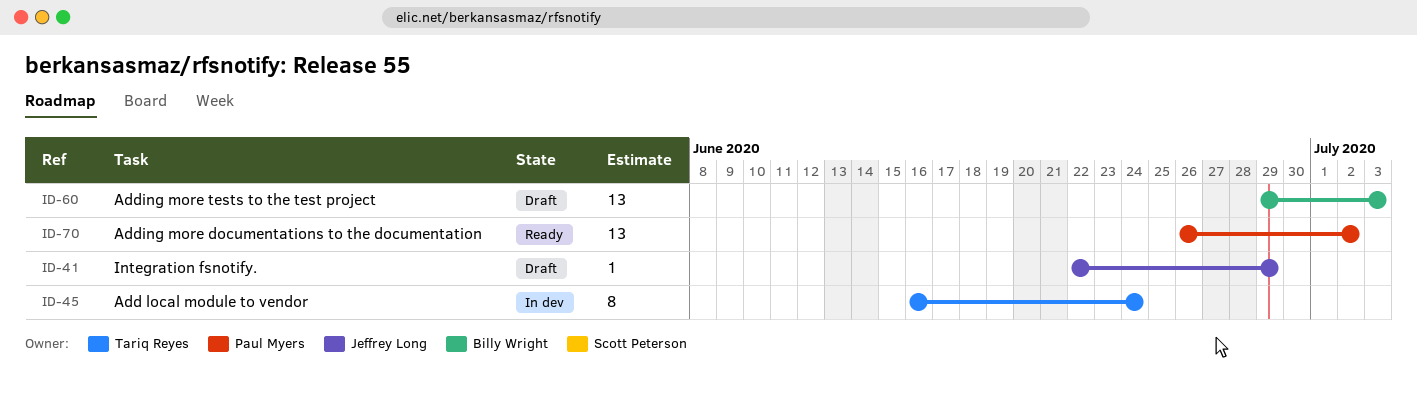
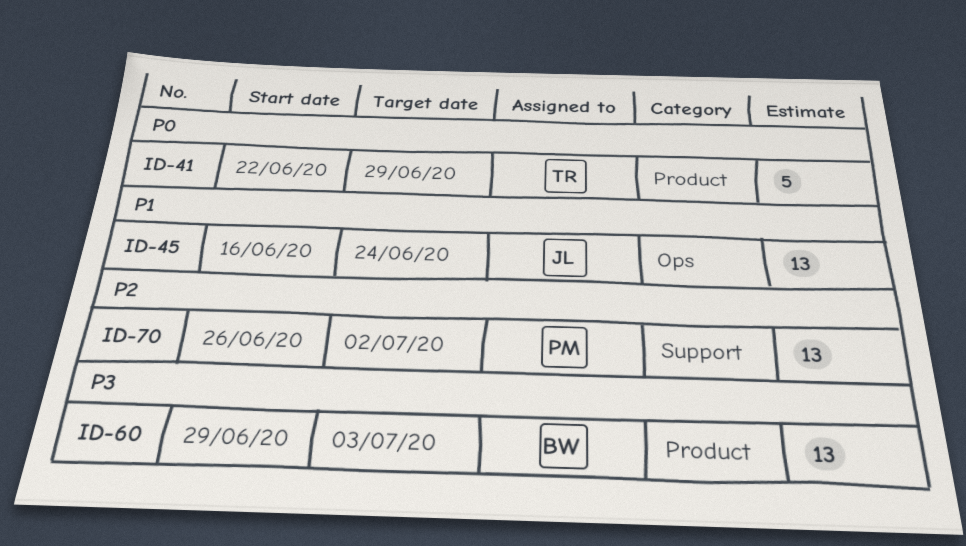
ID-41, owner: Jeffrey Long -> Tariq Reyes
ID-41, estimate: 1 -> 5
ID-45, owner: Tariq Reyes -> Jeffrey Long
ID-45, estimate: 8 -> 13

